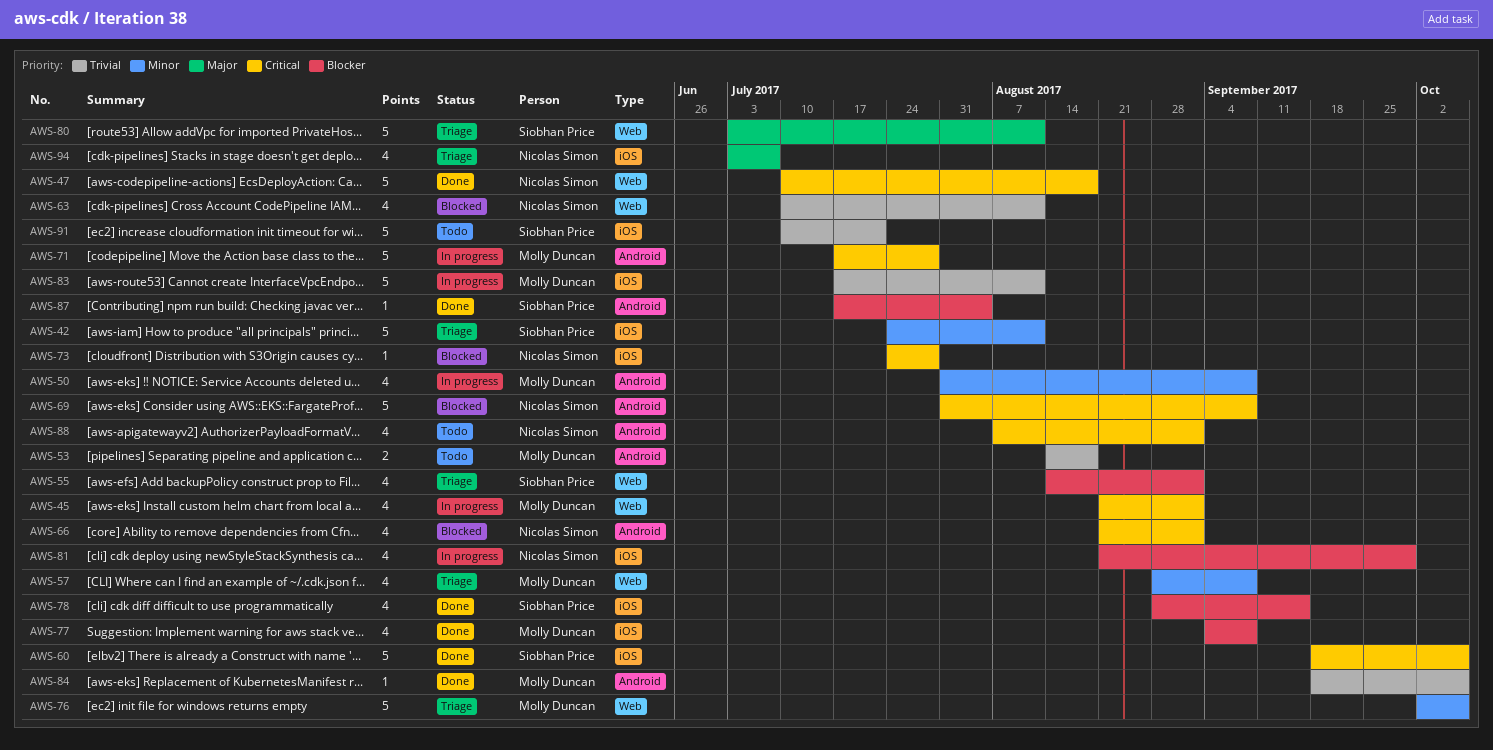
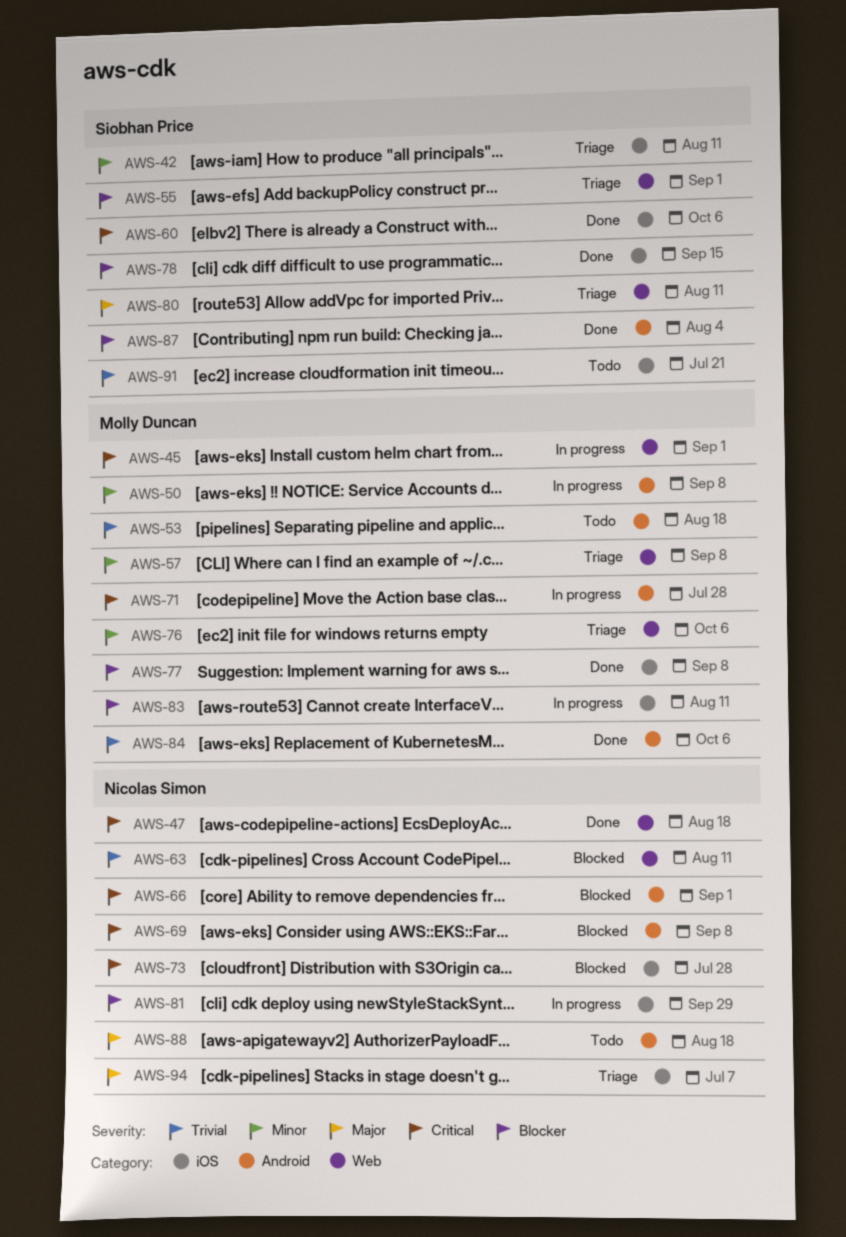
AWS-83, priority: Trivial -> Blocker
AWS-88, priority: Critical -> Major
AWS-88, due: Sep 1 -> Aug 18

